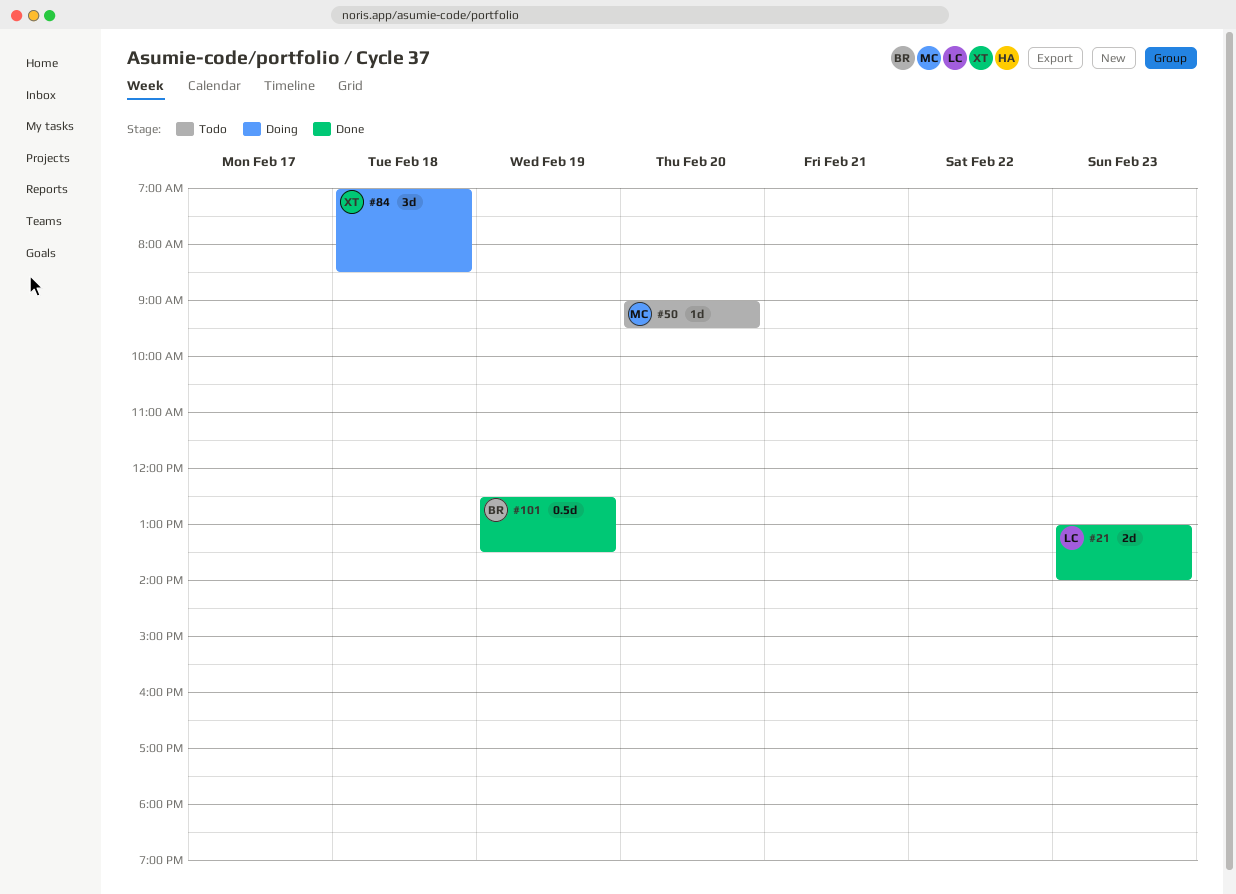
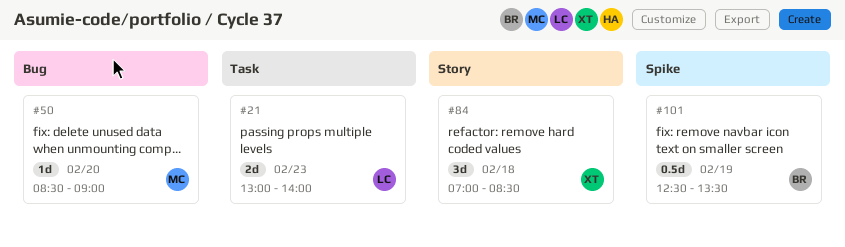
#50, begins: 09:00 -> 08:30
#50, ends: 09:30 -> 09:00

